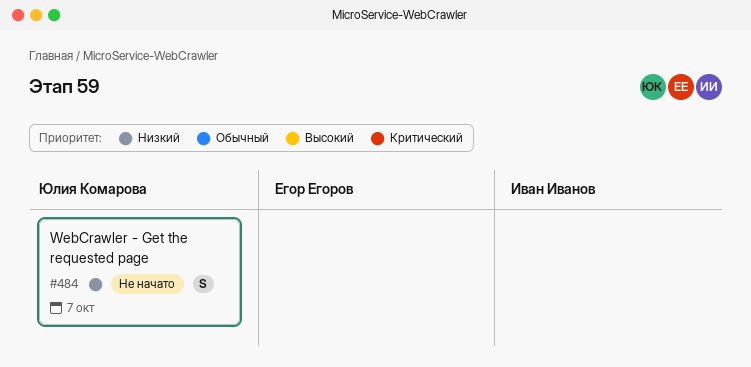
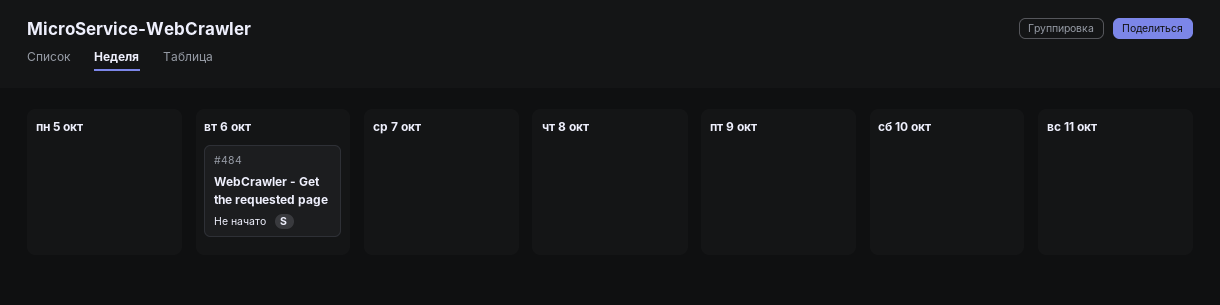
#484, due: Oct 7 -> Oct 6

